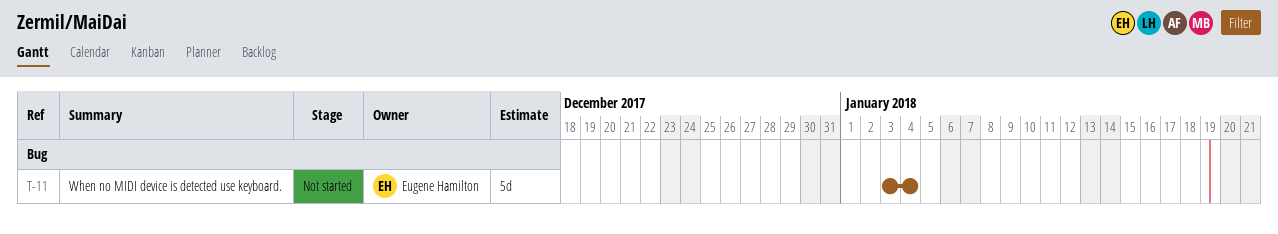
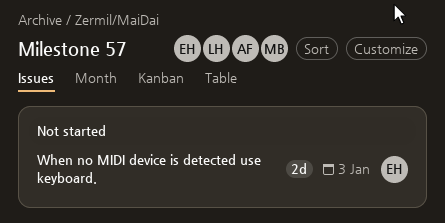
When no MIDI device is detected use keyboard., estimate: 5d -> 2d
When no MIDI device is detected use keyboard., due: Jan 4 -> Jan 3

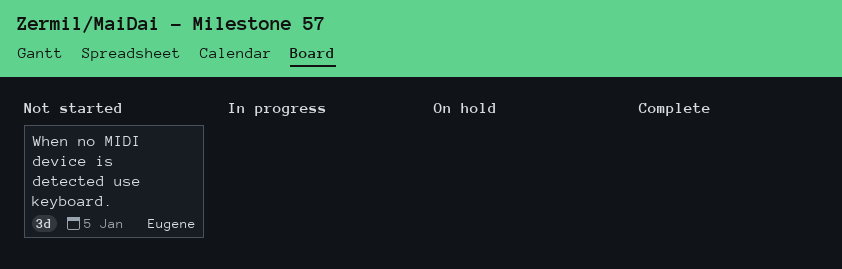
When no MIDI device is detected use keyboard., estimate: 2d -> 3d
When no MIDI device is detected use keyboard., due: Jan 3 -> Jan 5

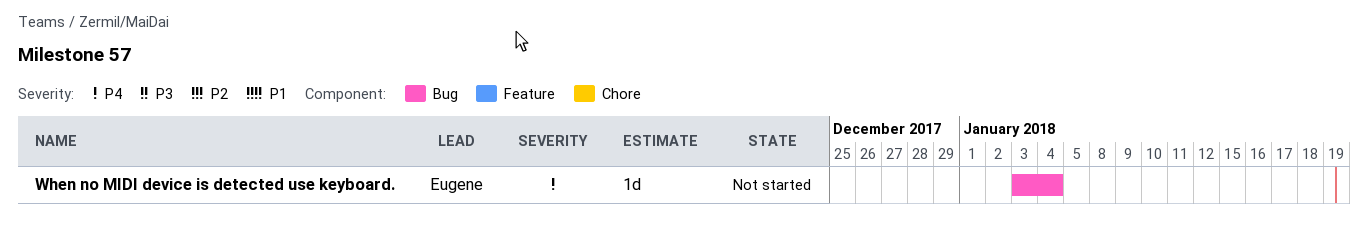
When no MIDI device is detected use keyboard., estimate: 3d -> 1d
When no MIDI device is detected use keyboard., due: Jan 5 -> Jan 4

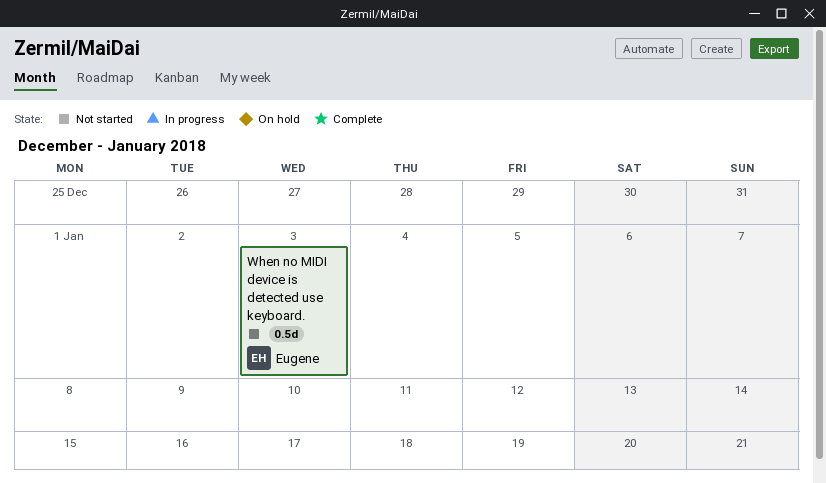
When no MIDI device is detected use keyboard., estimate: 1d -> 0.5d
When no MIDI device is detected use keyboard., due: Jan 4 -> Jan 3

